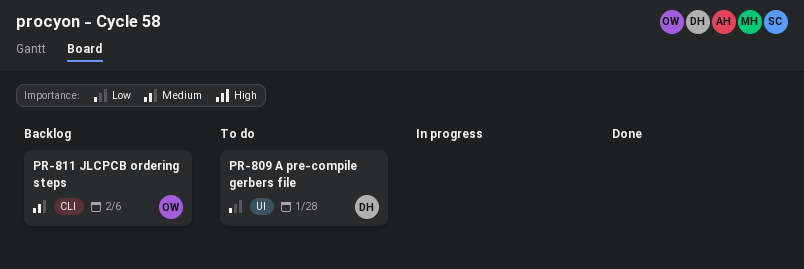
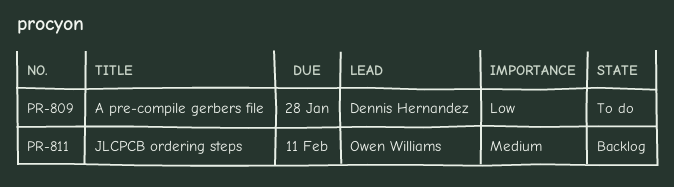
PR-811, due: Feb 6 -> Feb 11

